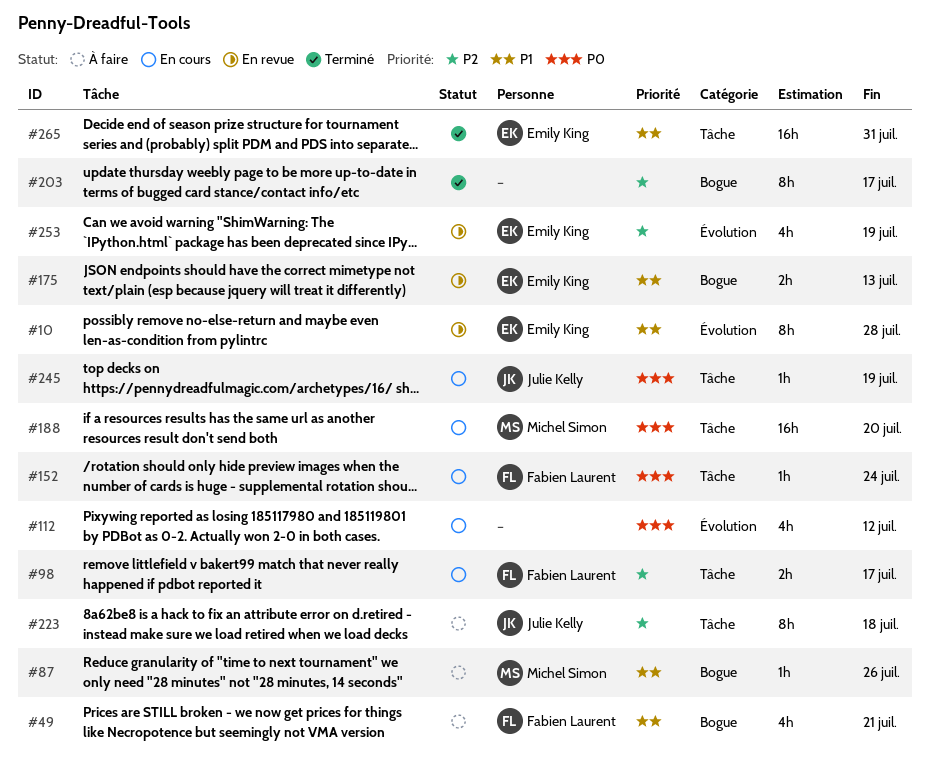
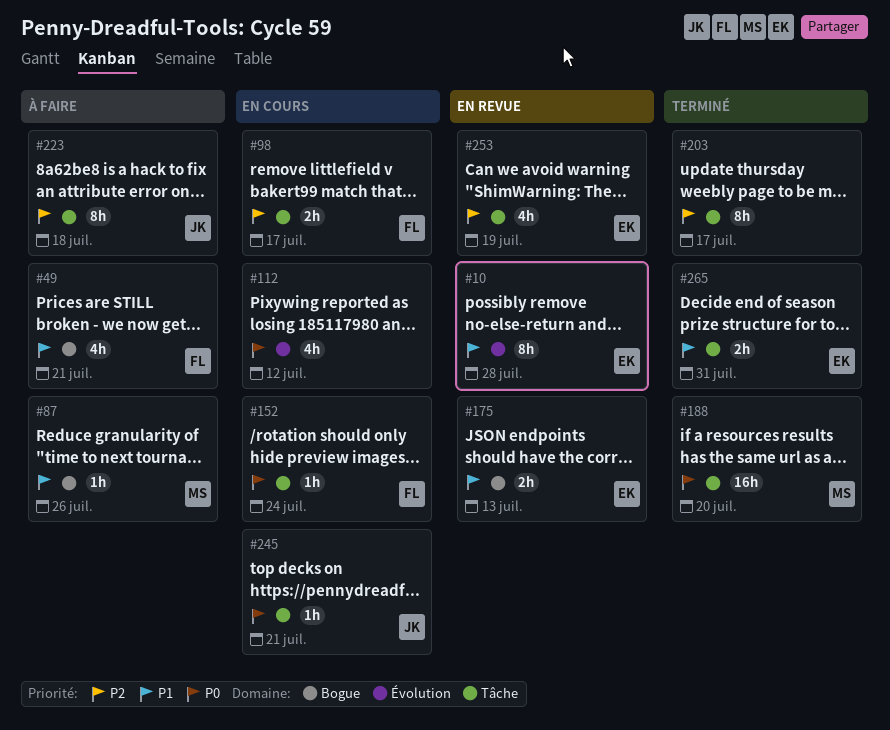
#188, status: En cours -> Terminé
#203, label: Bogue -> Tâche
#245, due: Jul 19 -> Jul 21
#253, label: Évolution -> Tâche
#265, estimate: 16h -> 2h

